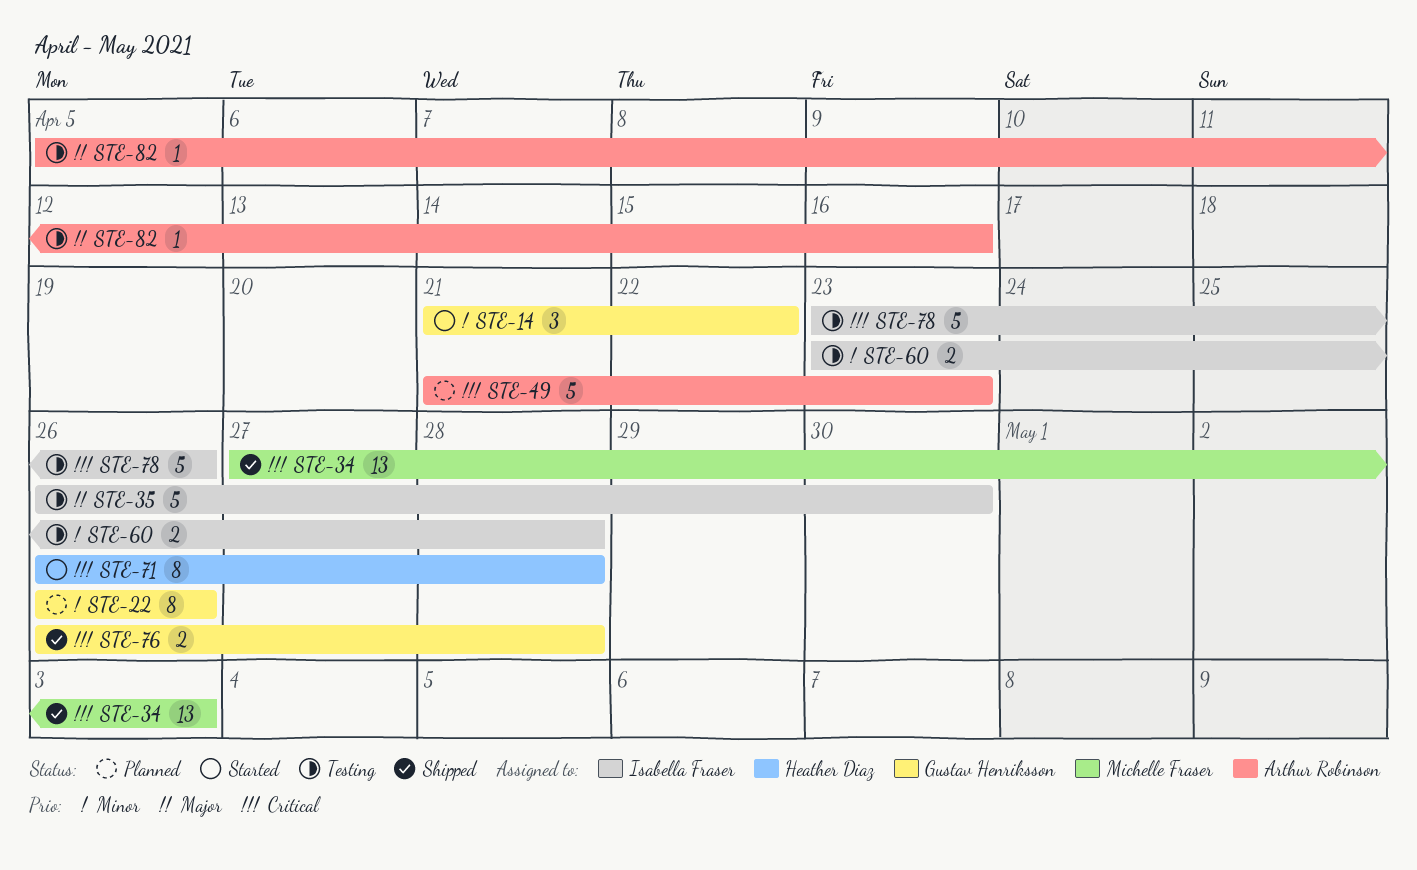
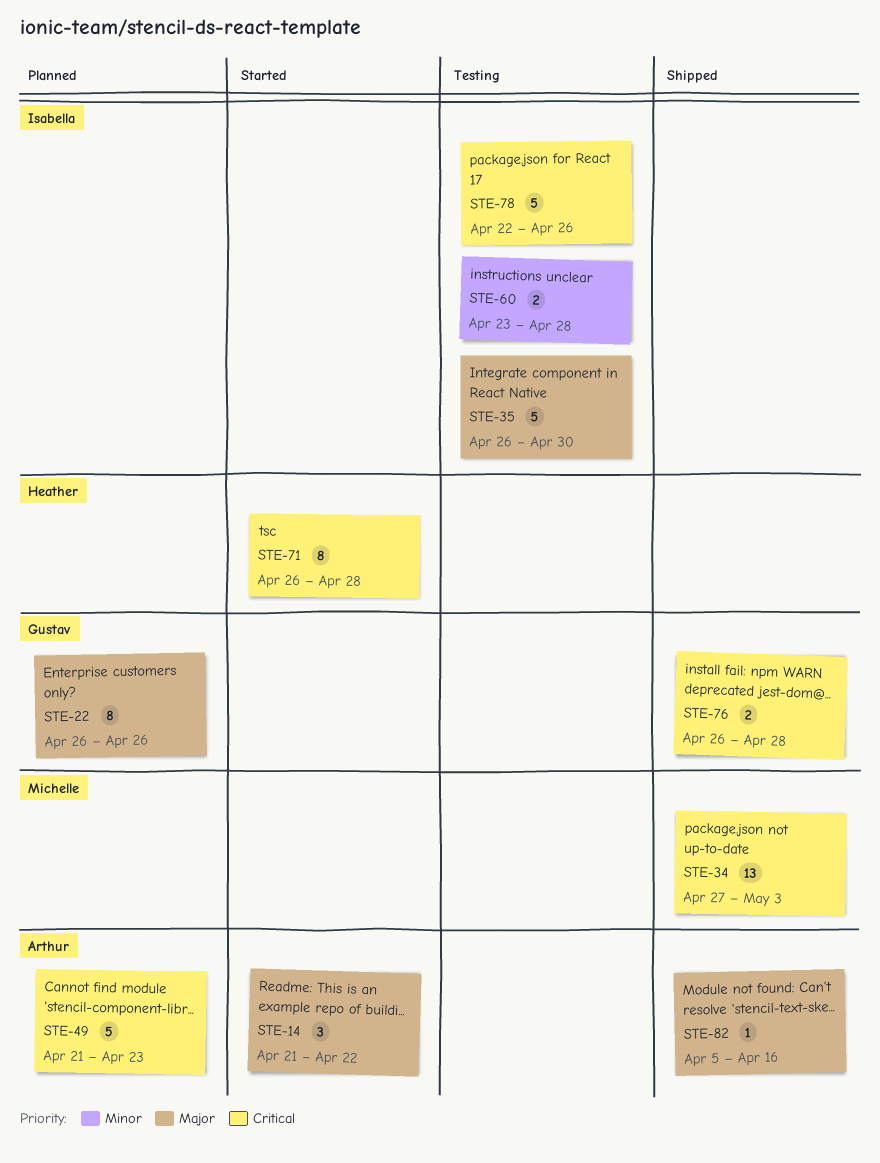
STE-14, owner: Gustav Henriksson -> Arthur Robinson
STE-14, priority: Minor -> Major
STE-22, priority: Minor -> Major
STE-78, start: Apr 23 -> Apr 22
STE-82, status: Testing -> Shipped

